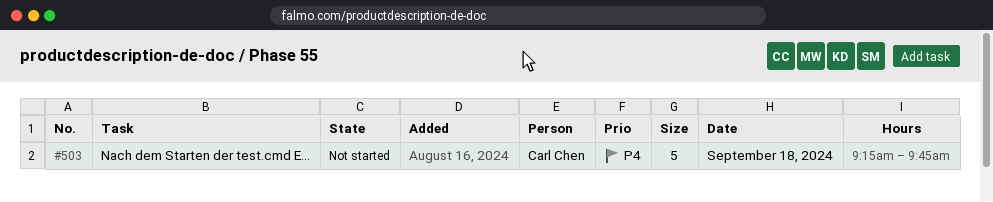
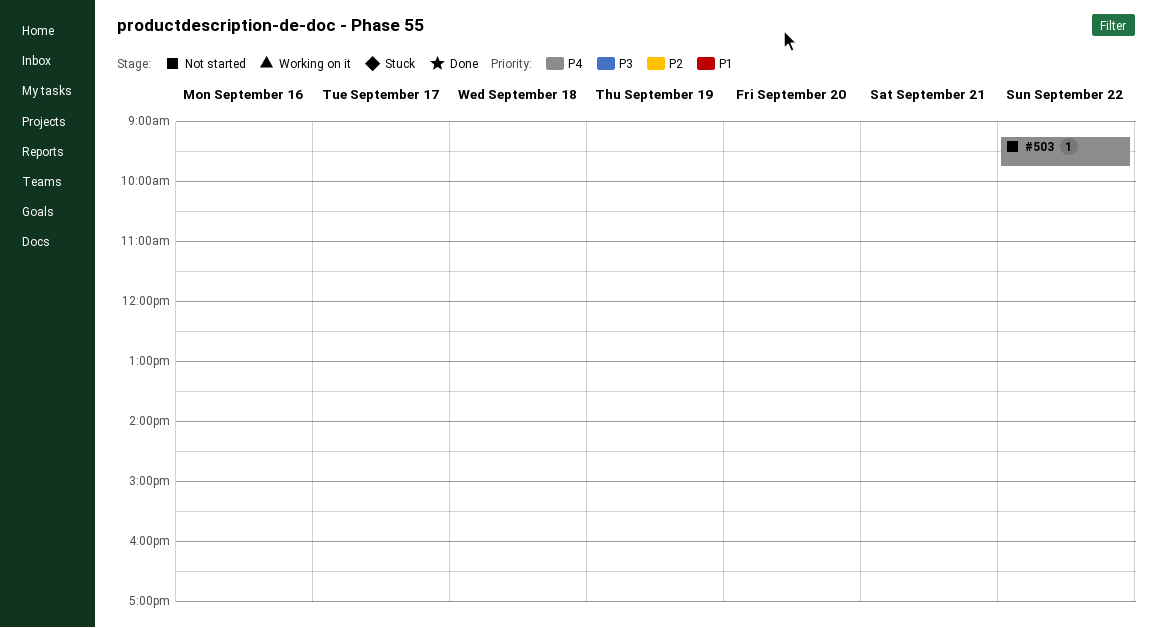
#503, estimate: 5 -> 1
#503, day: Sep 18 -> Sep 22

